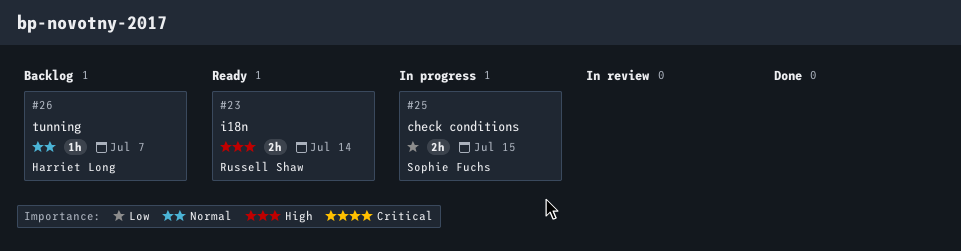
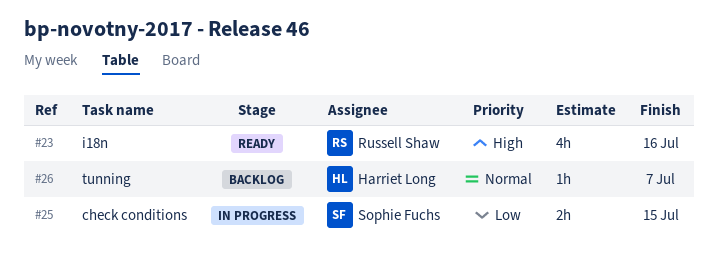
#23, estimate: 2h -> 4h
#23, due: Jul 14 -> Jul 16

